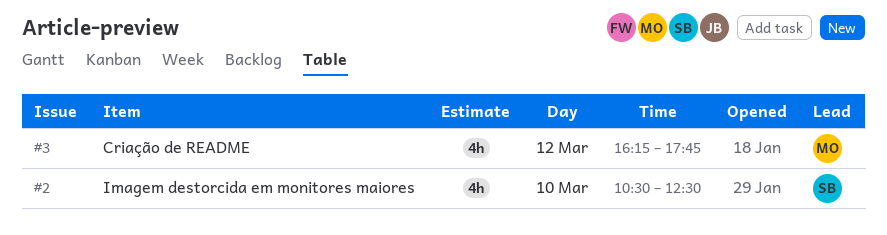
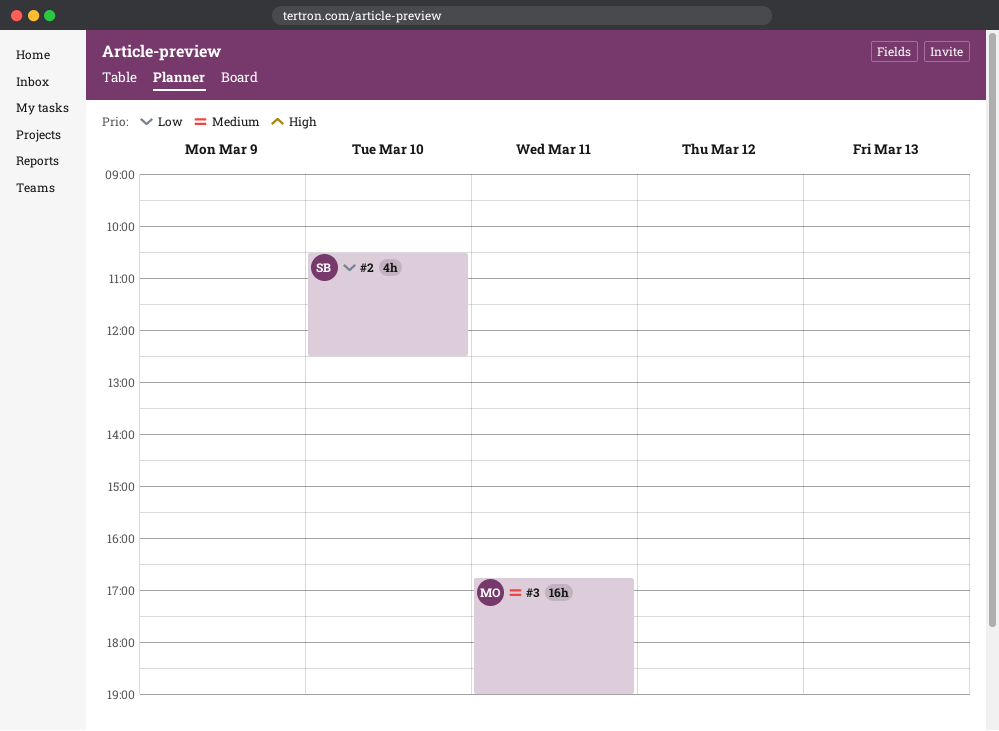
#3, estimate: 4h -> 16h
#3, day: Mar 12 -> Mar 11
#3, begins: 16:15 -> 16:45
#3, ends: 17:45 -> 19:00

